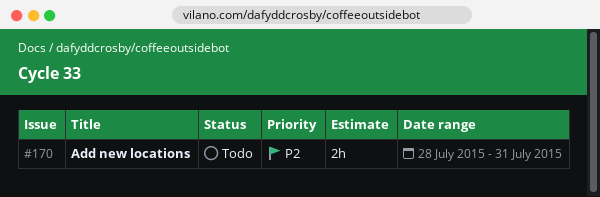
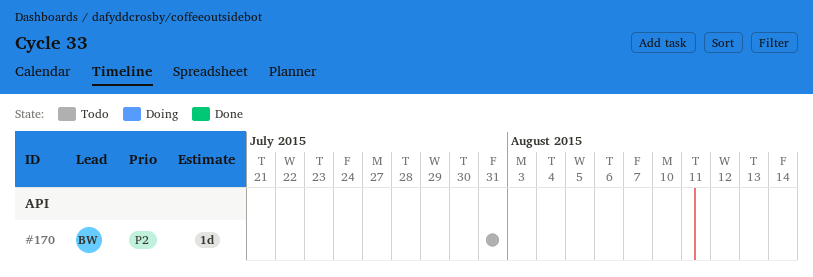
#170, estimate: 2h -> 1d
#170, start: Jul 28 -> Jul 31

